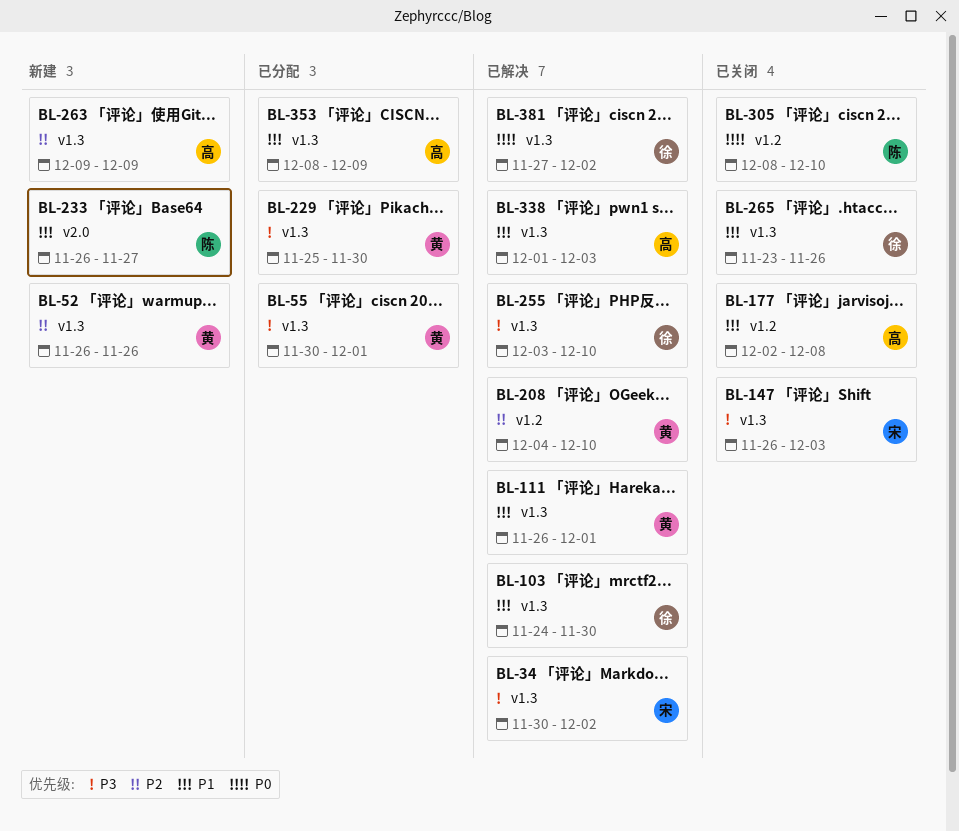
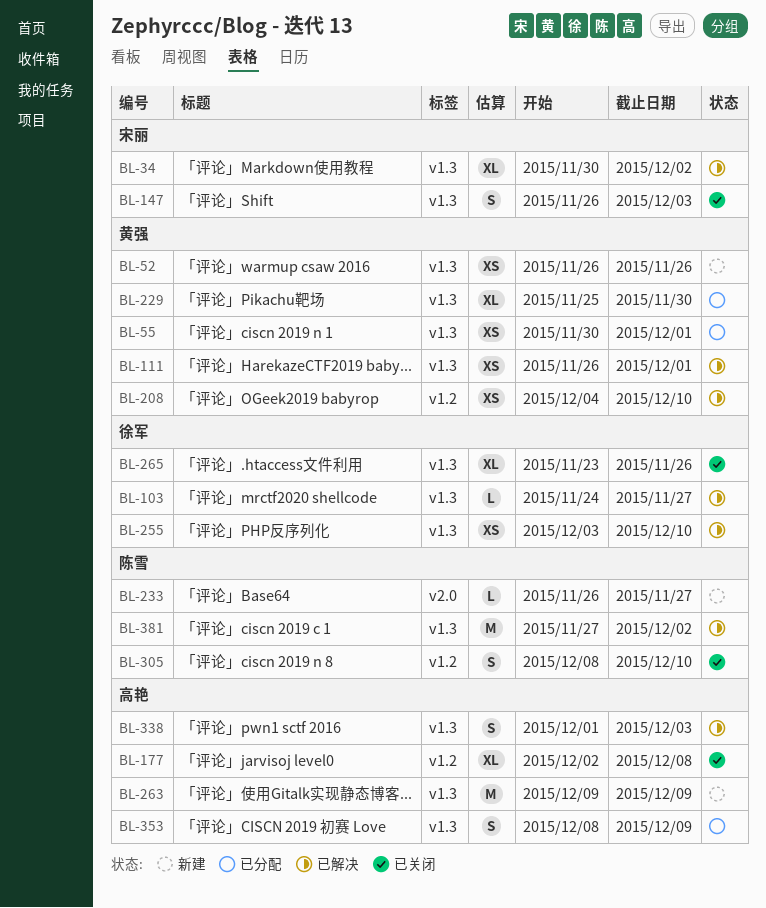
BL-103, due: Nov 30 -> Nov 27
BL-381, owner: 徐军 -> 陈雪

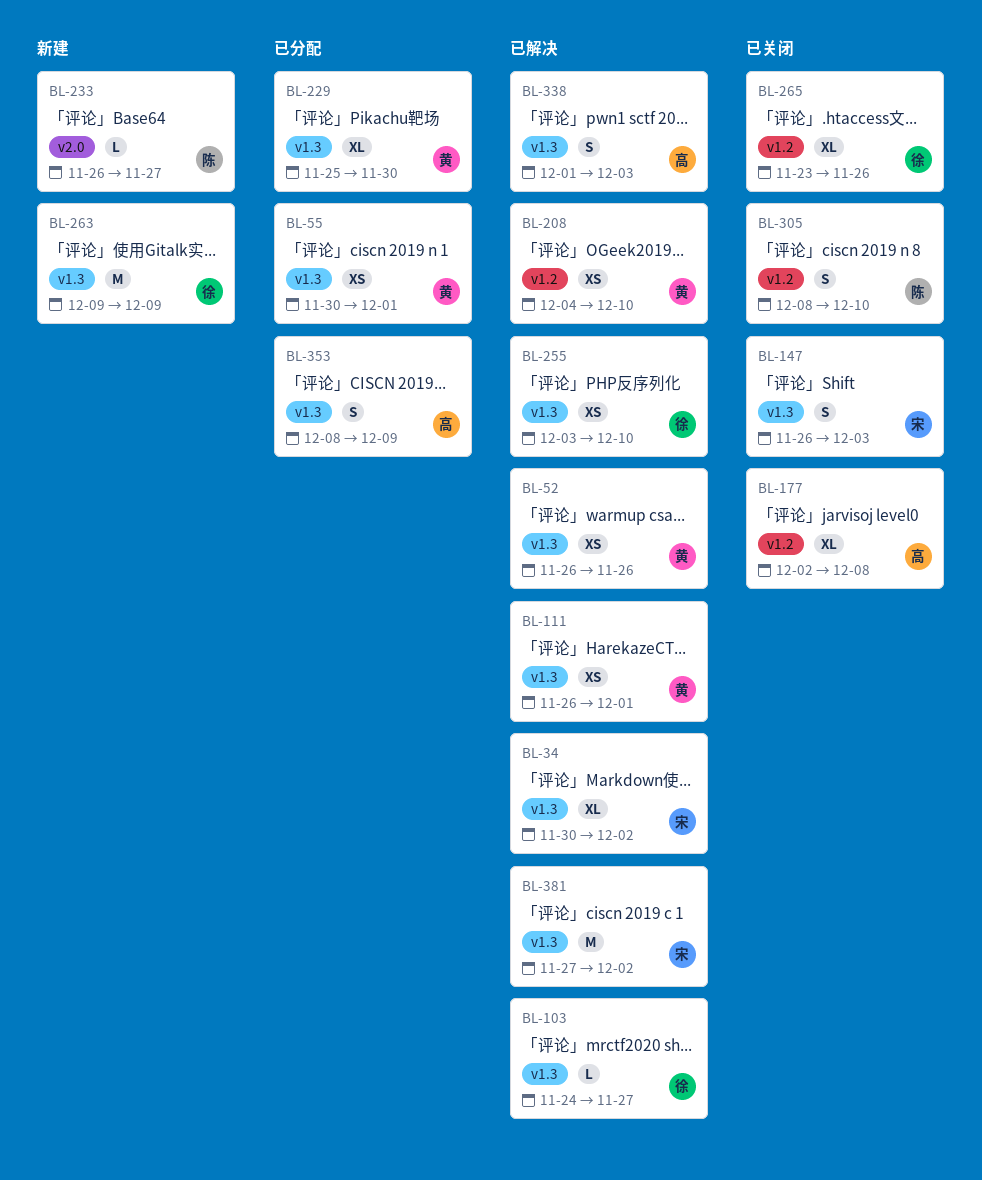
BL-52, status: 新建 -> 已解决
BL-263, owner: 高艳 -> 徐军
BL-265, label: v1.3 -> v1.2
BL-381, owner: 陈雪 -> 宋丽

